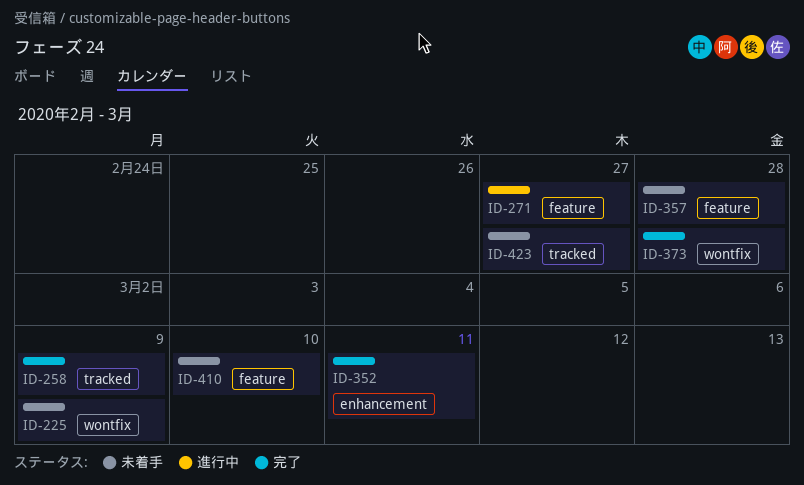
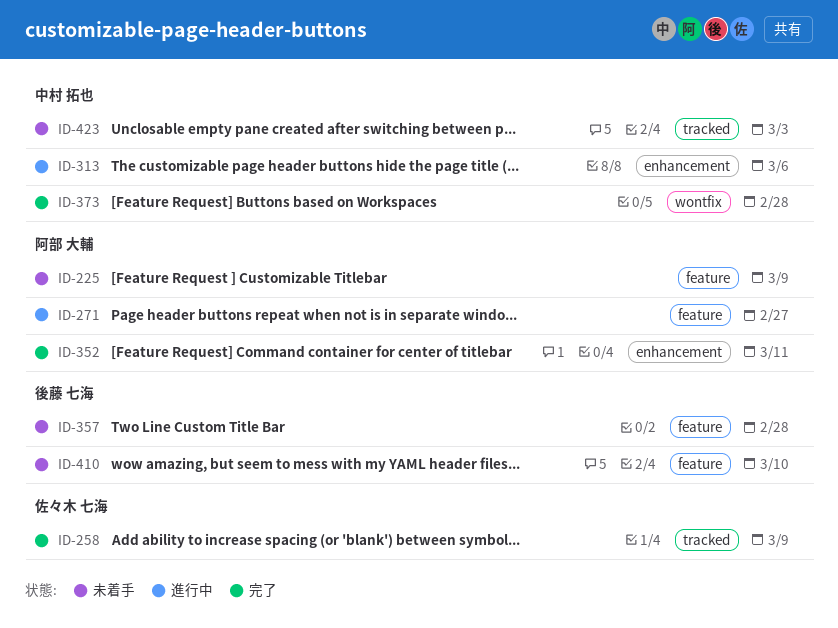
ID-225, label: wontfix -> feature
ID-313: none -> present
ID-423, due: Feb 27 -> Mar 3

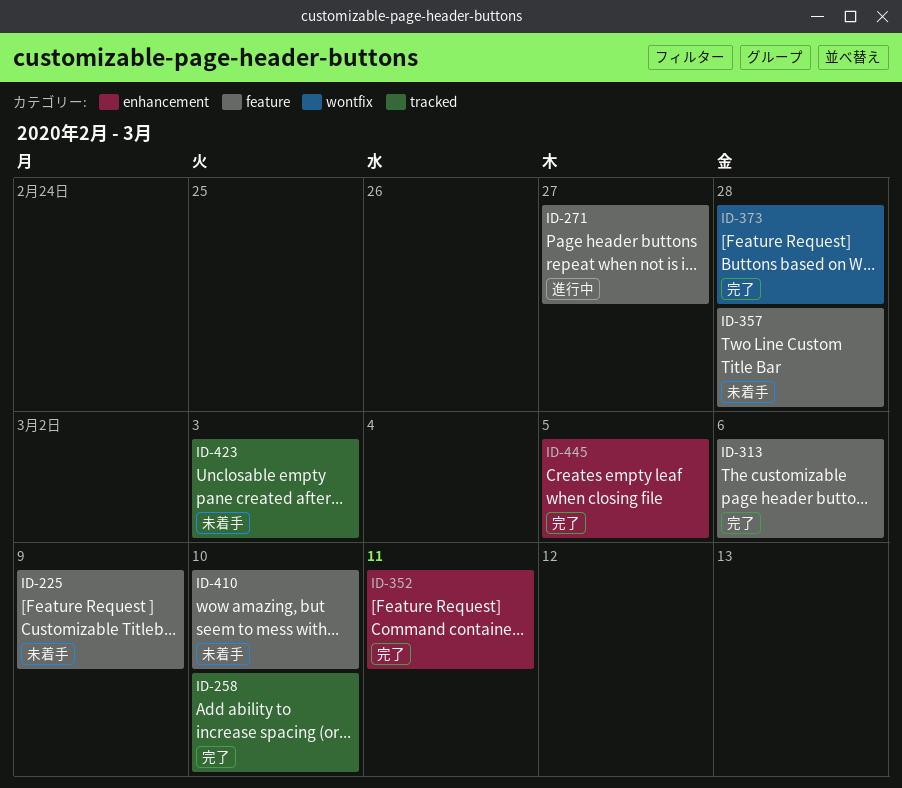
ID-258, due: Mar 9 -> Mar 10
ID-313, status: 進行中 -> 完了
ID-313, label: enhancement -> feature
ID-445: none -> present

